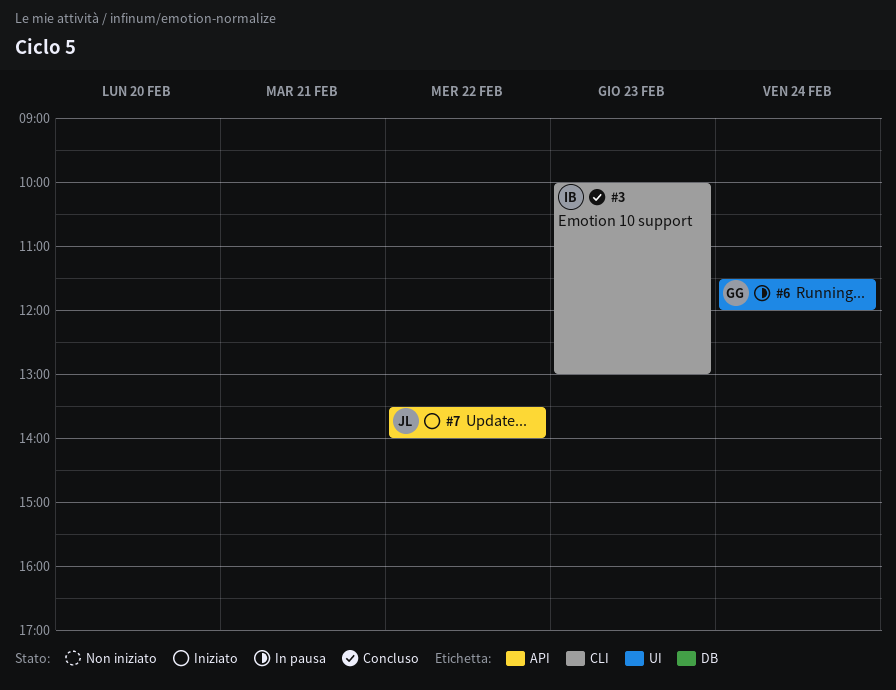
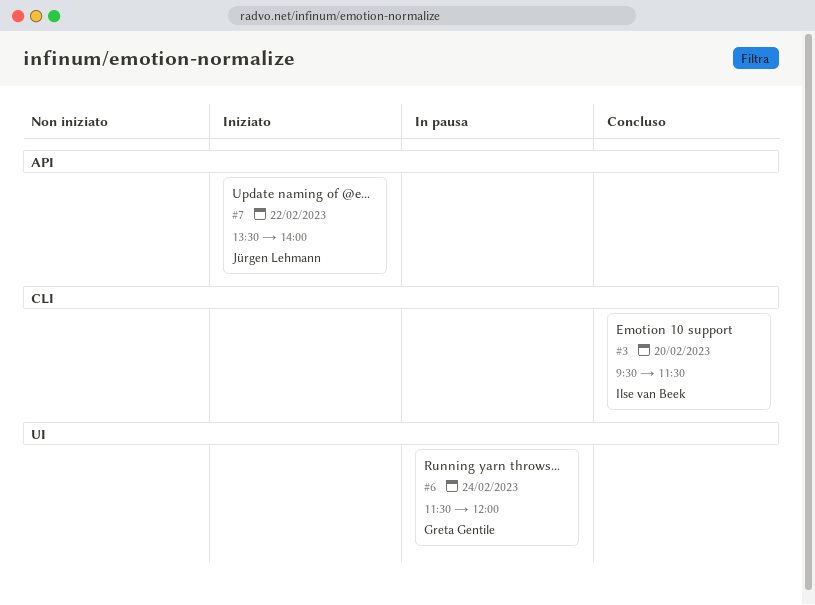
#3, day: Feb 23 -> Feb 20
#3, begins: 10:00 -> 09:30
#3, ends: 13:00 -> 11:30

